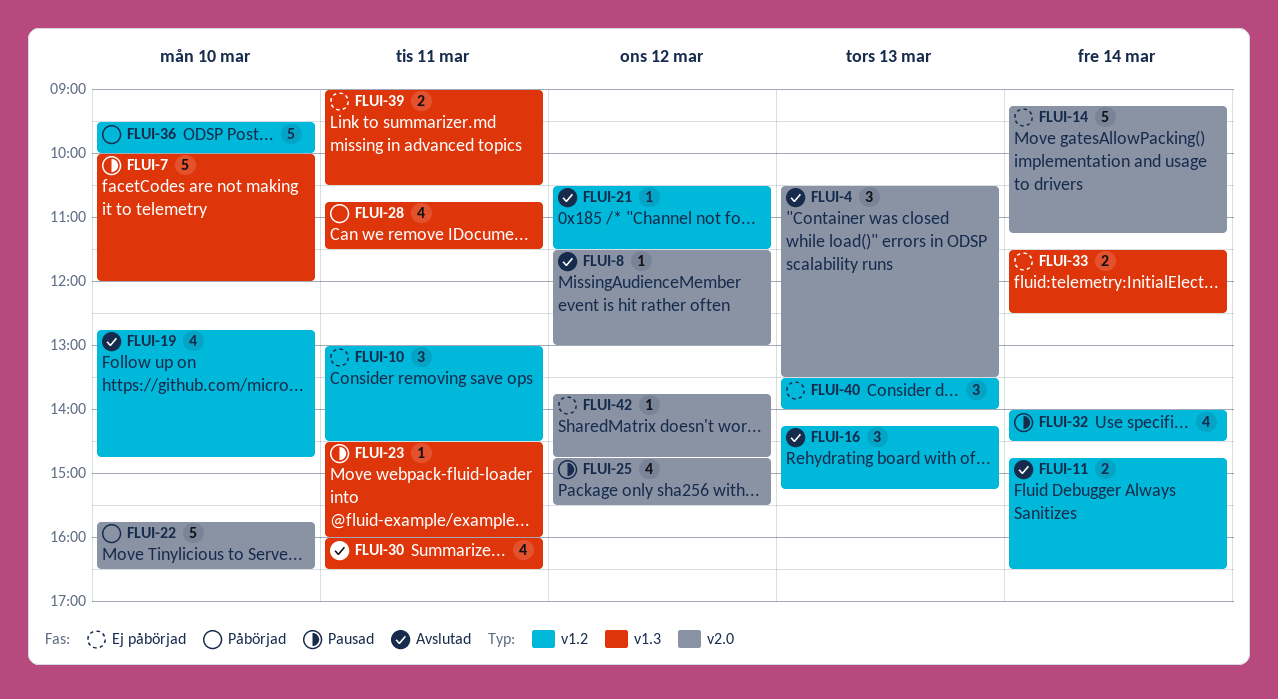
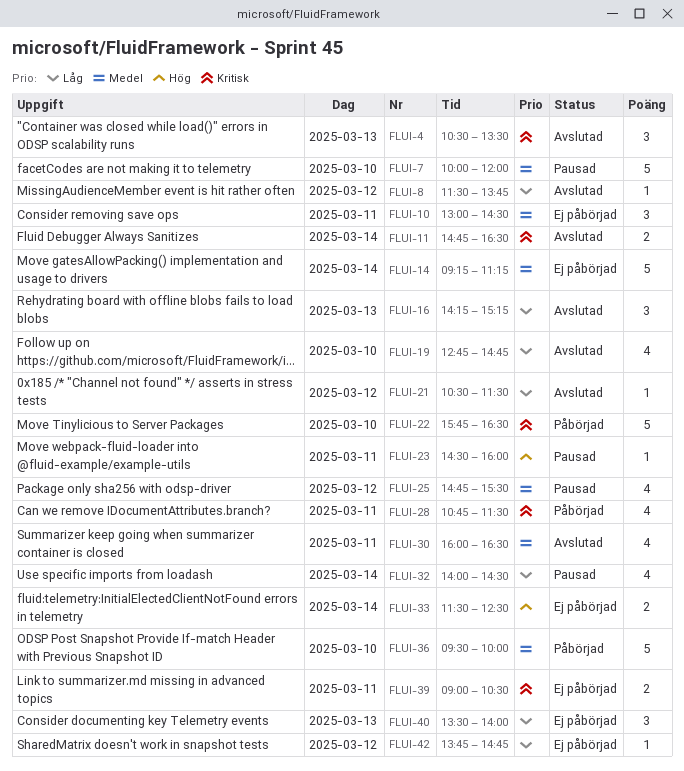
FLUI-8, ends: 13:00 -> 13:45

